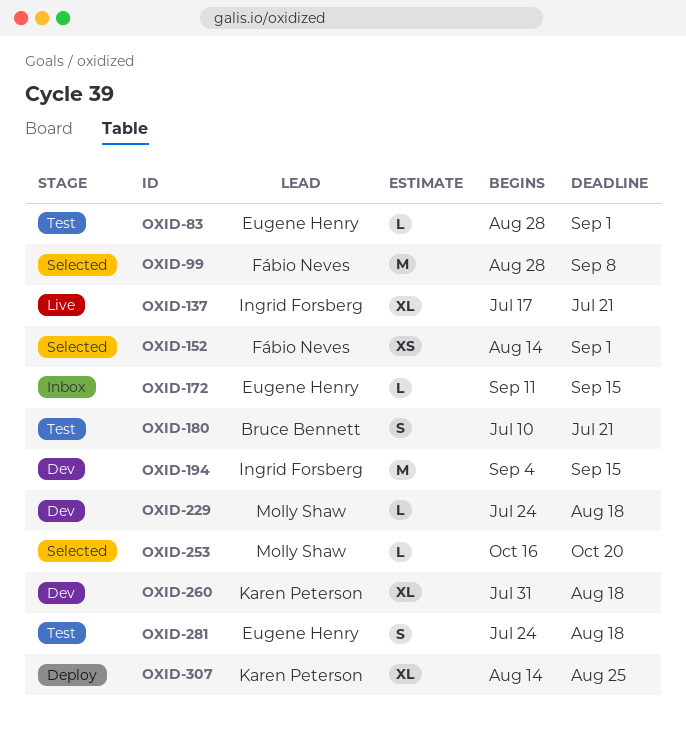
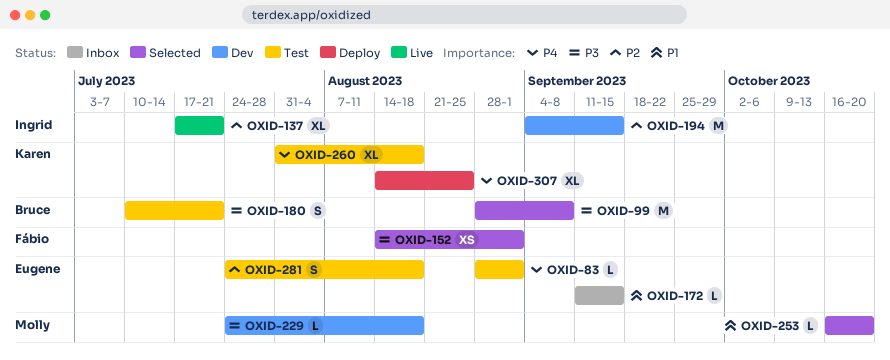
OXID-99, owner: Fábio Neves -> Bruce Bennett
OXID-260, status: Dev -> Test

